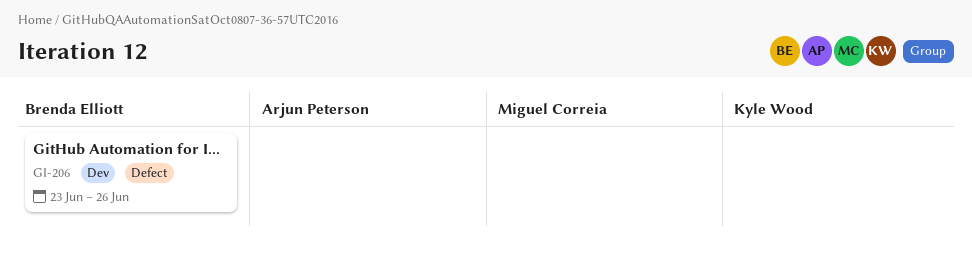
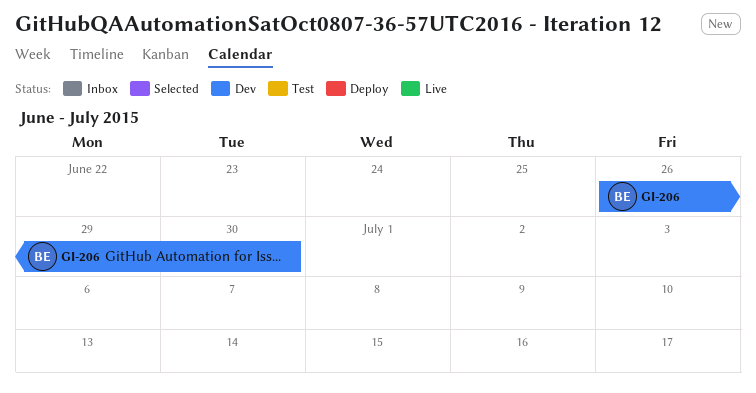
GI-206, start: Jun 23 -> Jun 26
GI-206, due: Jun 26 -> Jun 30

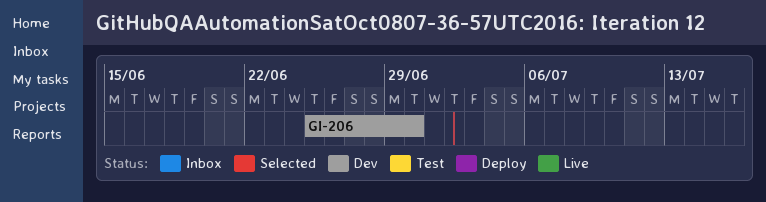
GI-206, start: Jun 26 -> Jun 25

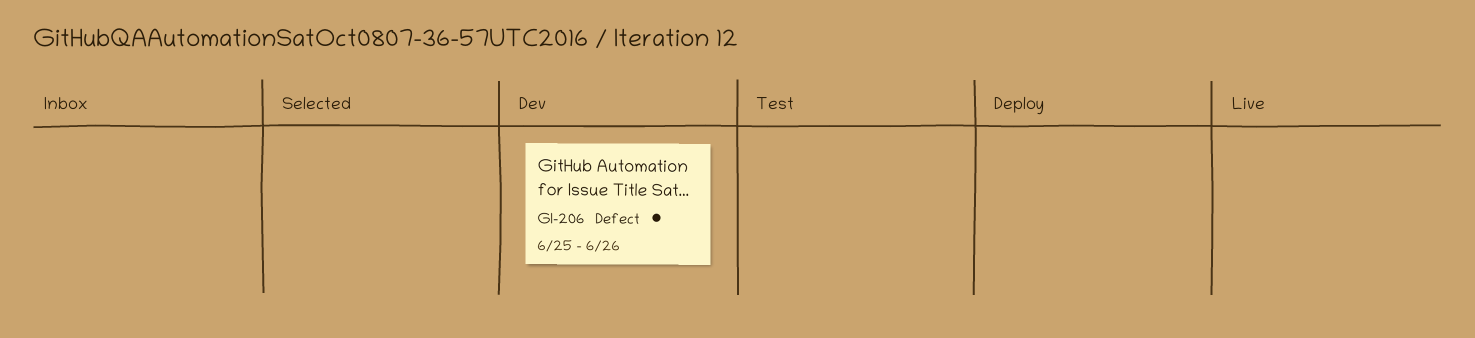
GI-206, due: Jun 30 -> Jun 26

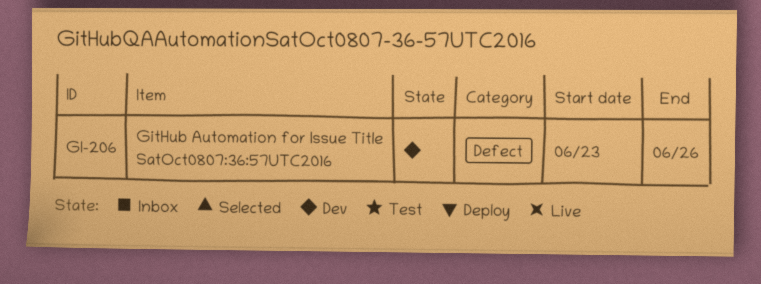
GI-206, start: Jun 25 -> Jun 23

